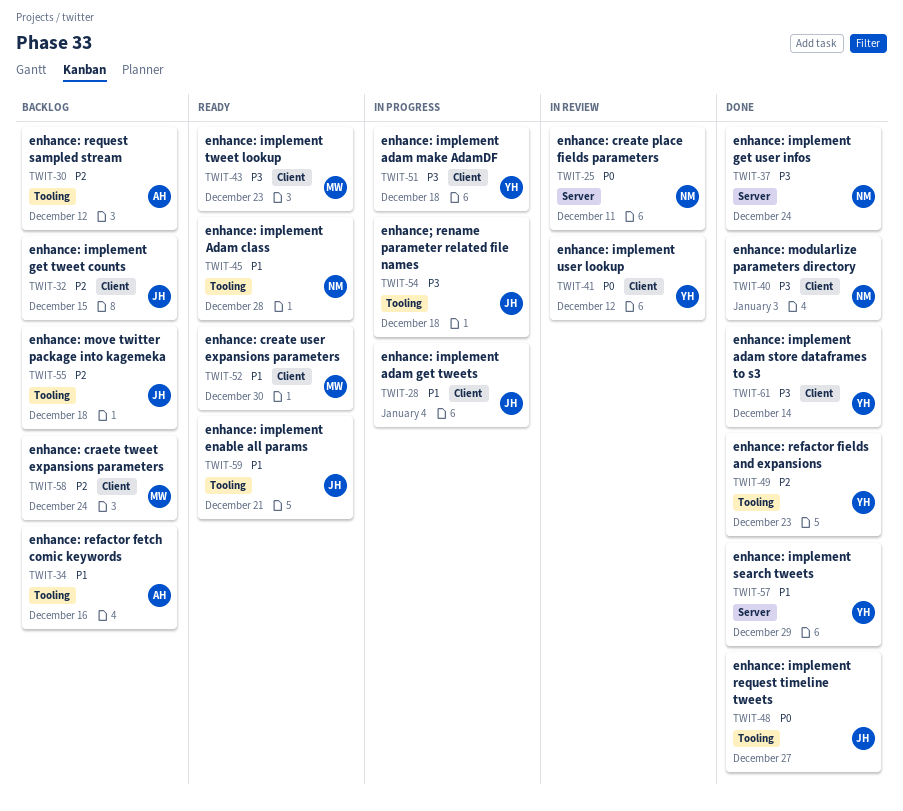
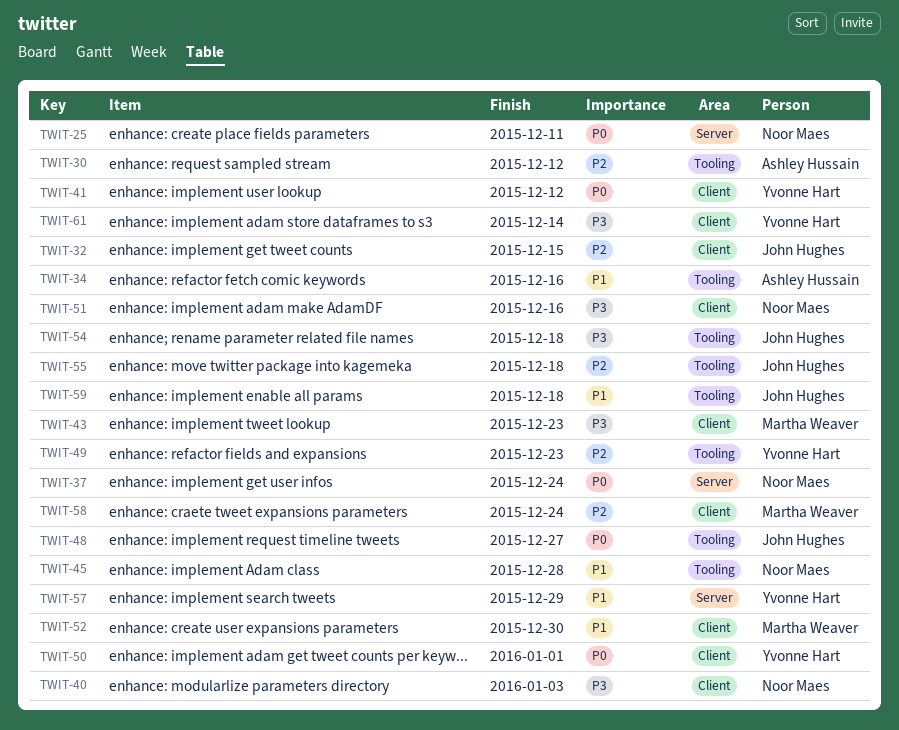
TWIT-28: present -> none
TWIT-37, priority: P3 -> P0
TWIT-50: none -> present
TWIT-51, owner: Yvonne Hart -> Noor Maes
TWIT-51, due: Dec 18 -> Dec 16
TWIT-59, due: Dec 21 -> Dec 18

